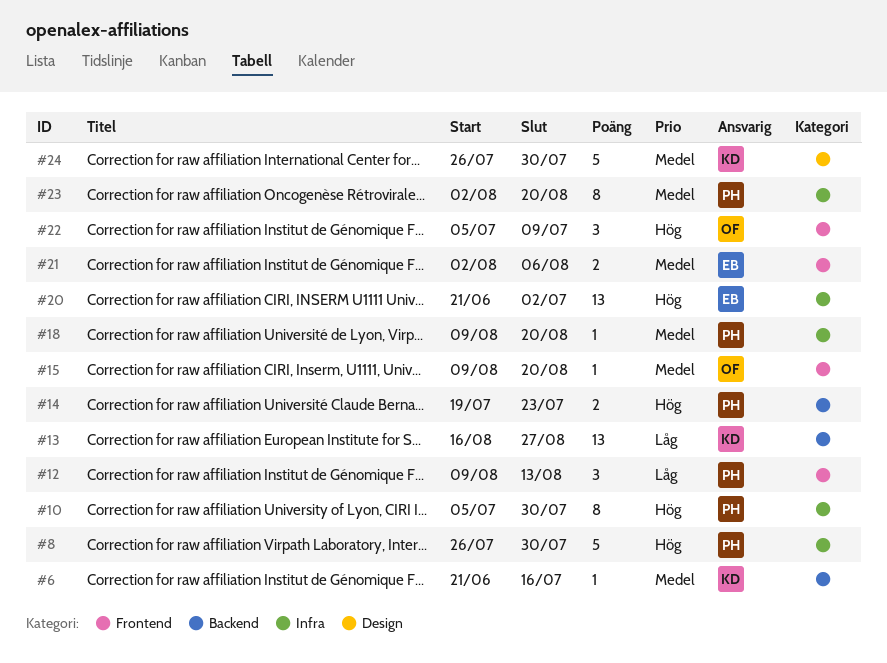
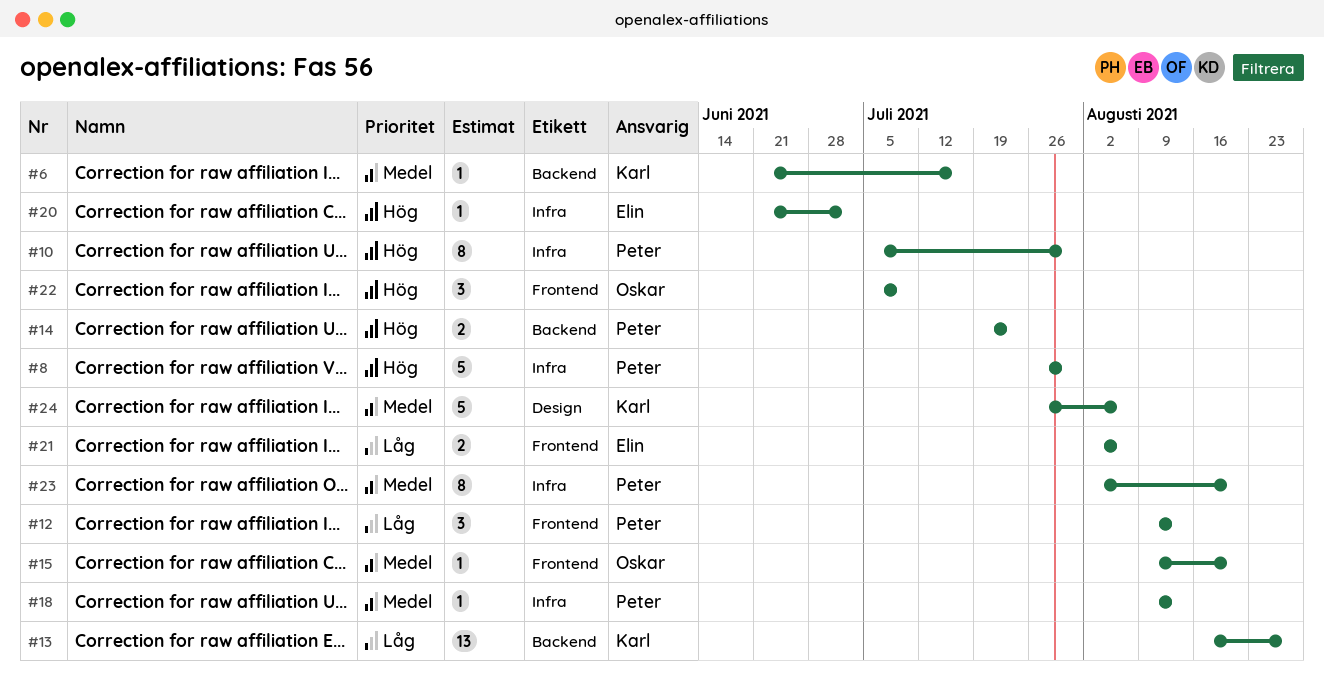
#18, due: Aug 20 -> Aug 13
#20, estimate: 13 -> 1
#21, priority: Medel -> Låg
#24, due: Jul 30 -> Aug 6

